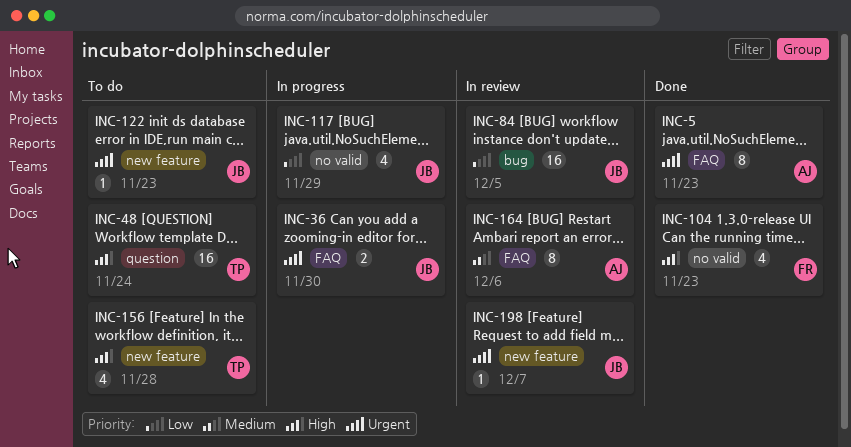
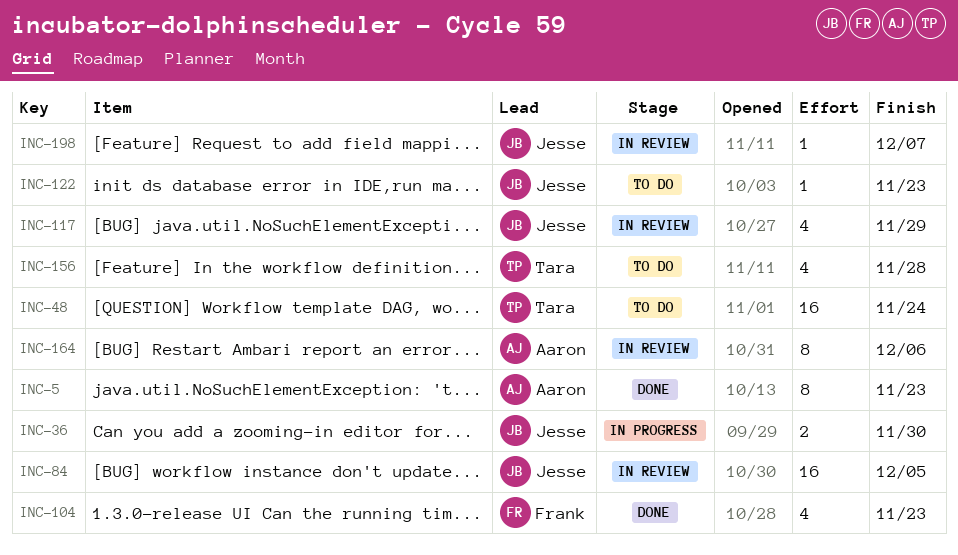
INC-117, status: In progress -> In review

